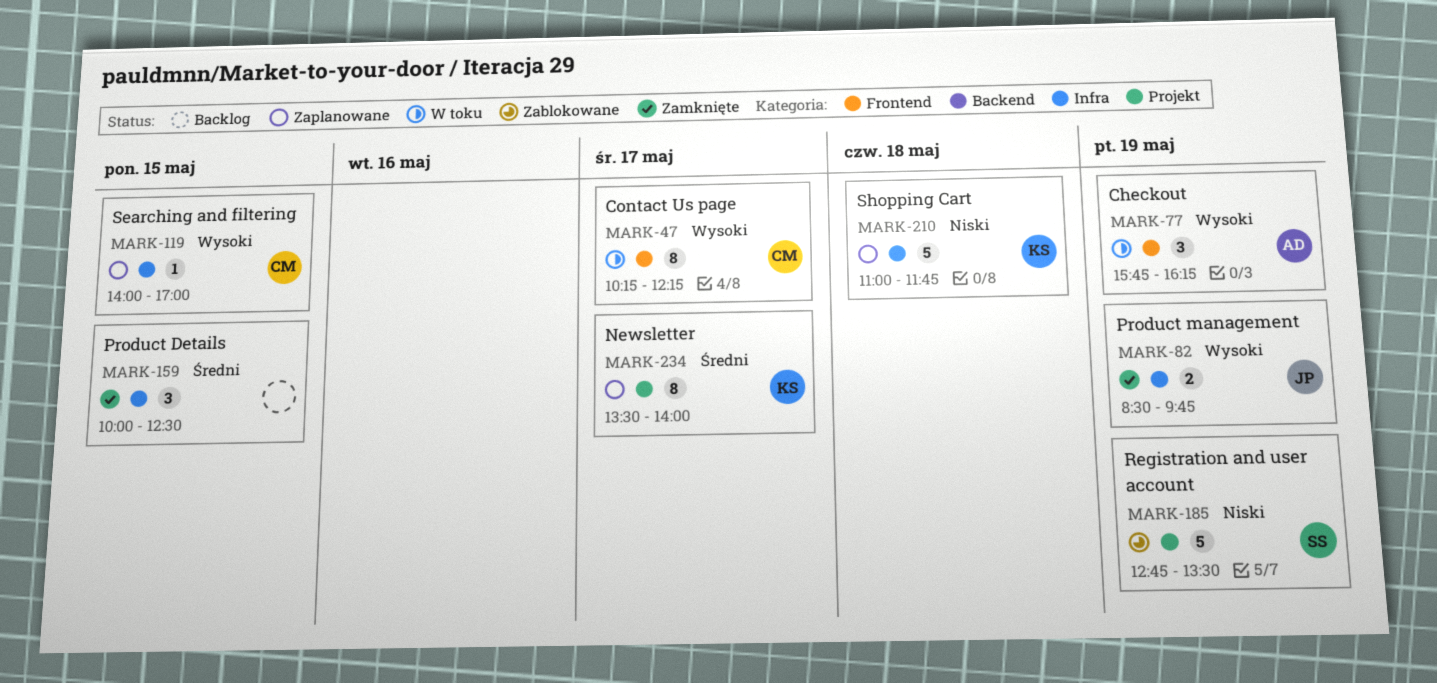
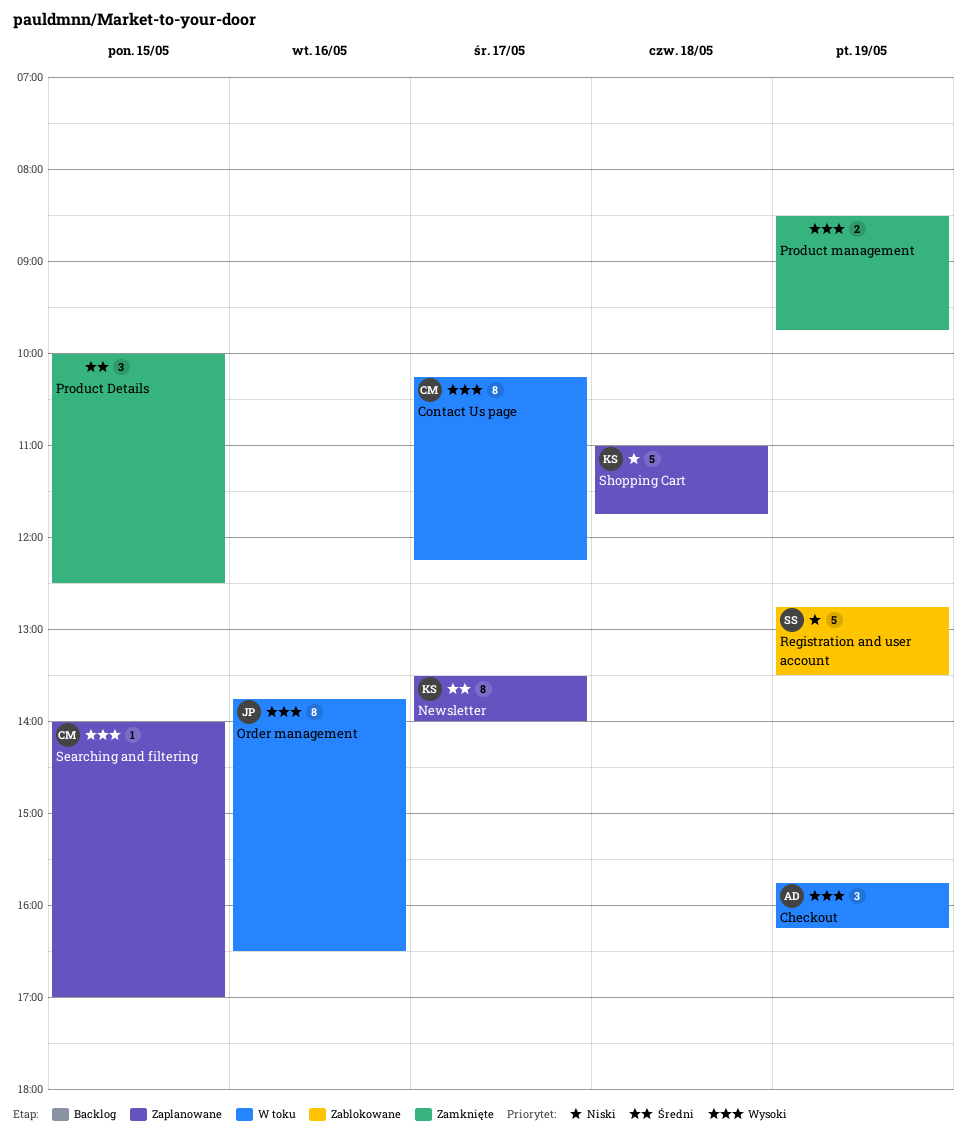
Order management: none -> present
Product management, owner: JP -> none

